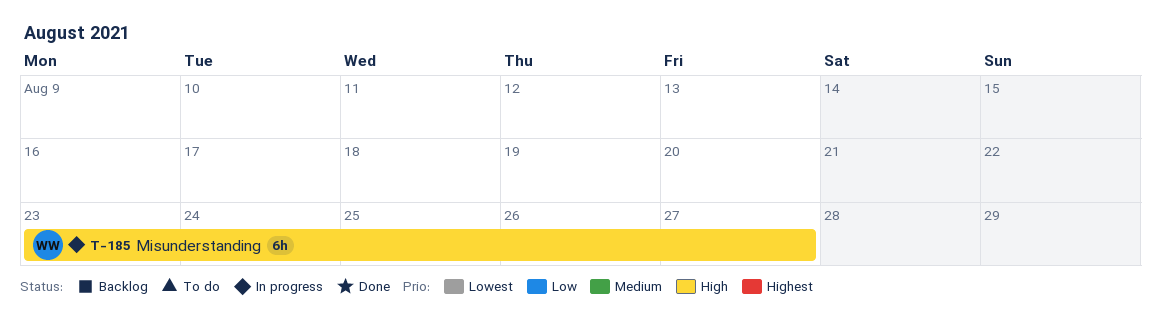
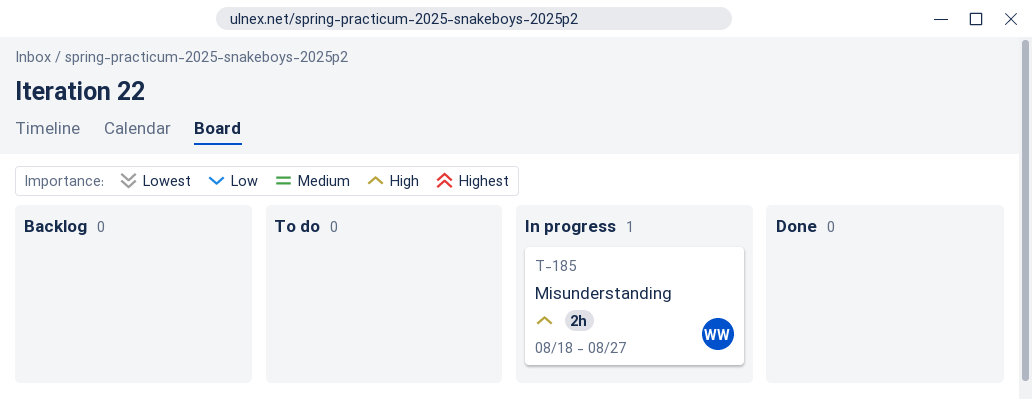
T-185, estimate: 6h -> 2h
T-185, start: Aug 23 -> Aug 18

